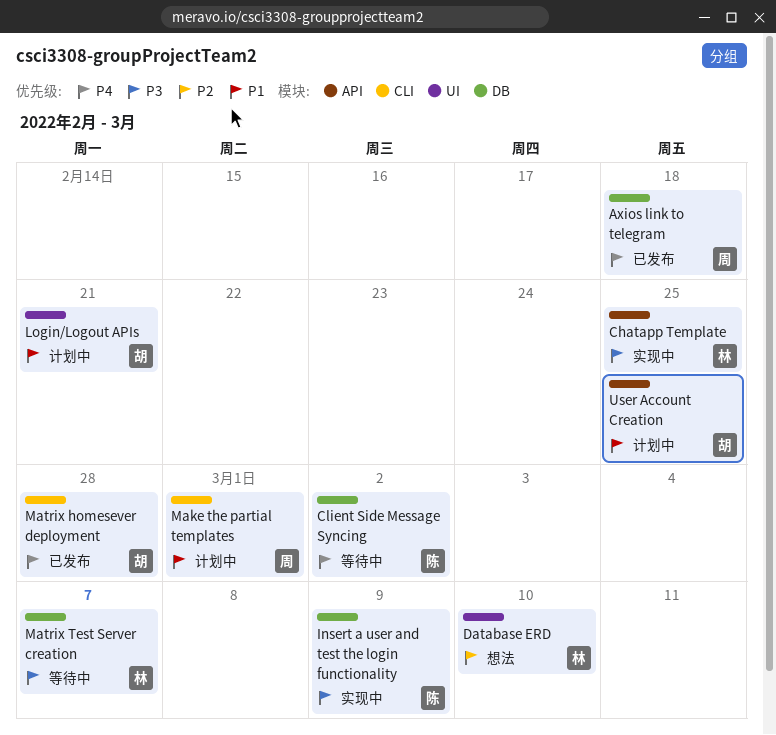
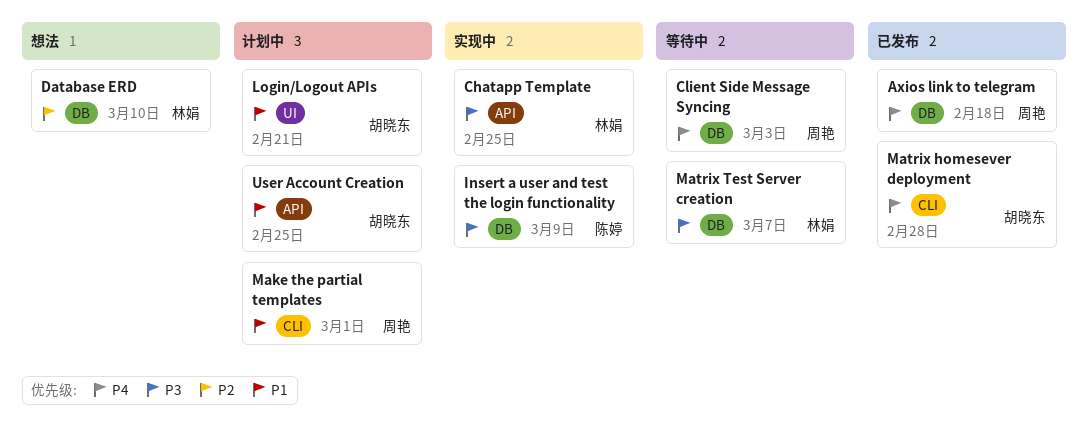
Client Side Message Syncing, owner: 陈婷 -> 周艳
Client Side Message Syncing, due: Mar 2 -> Mar 3
Database ERD, label: UI -> DB

